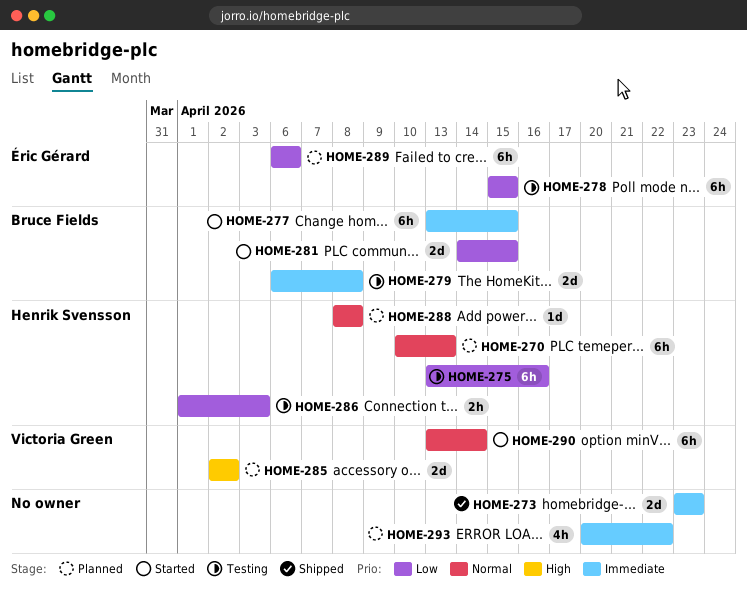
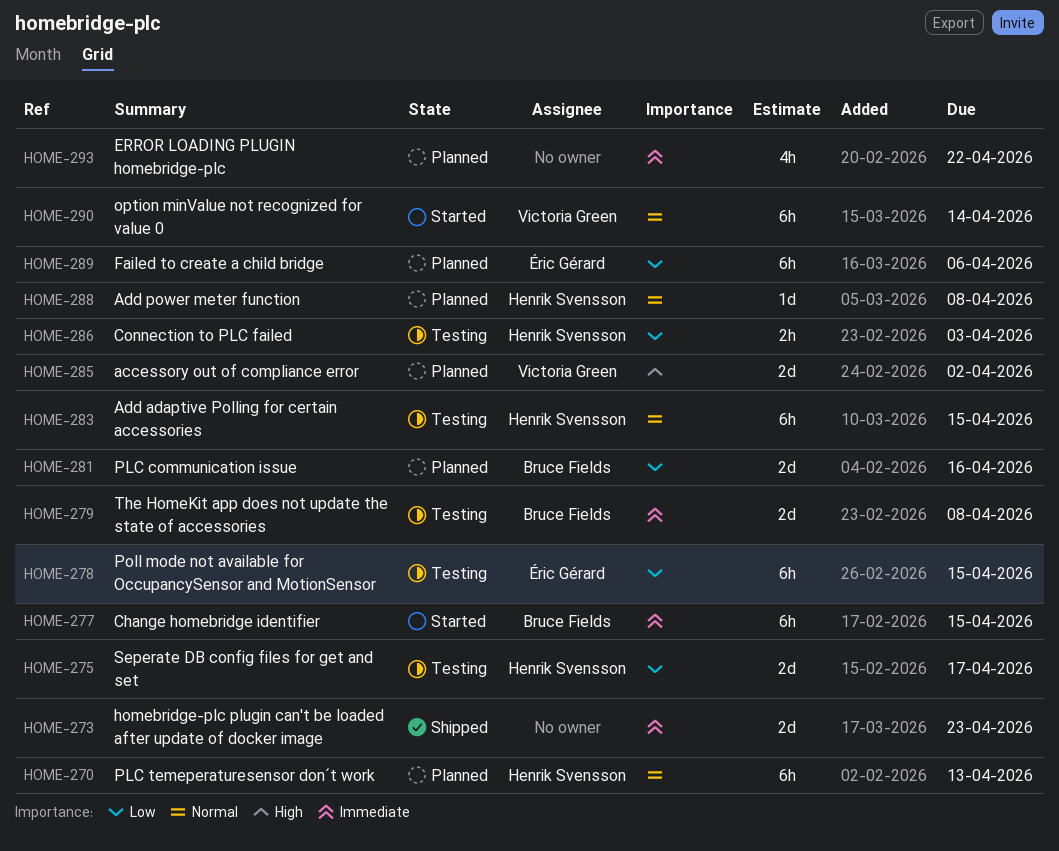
HOME-275, estimate: 6h -> 2d
HOME-275, due: Apr 16 -> Apr 17
HOME-281, status: Started -> Planned
HOME-281, due: Apr 15 -> Apr 16
HOME-283: none -> present

